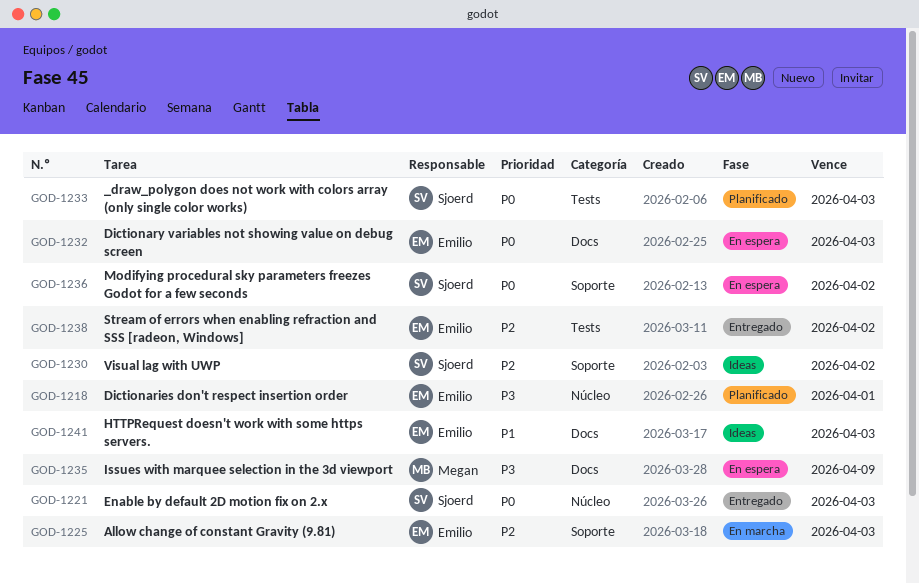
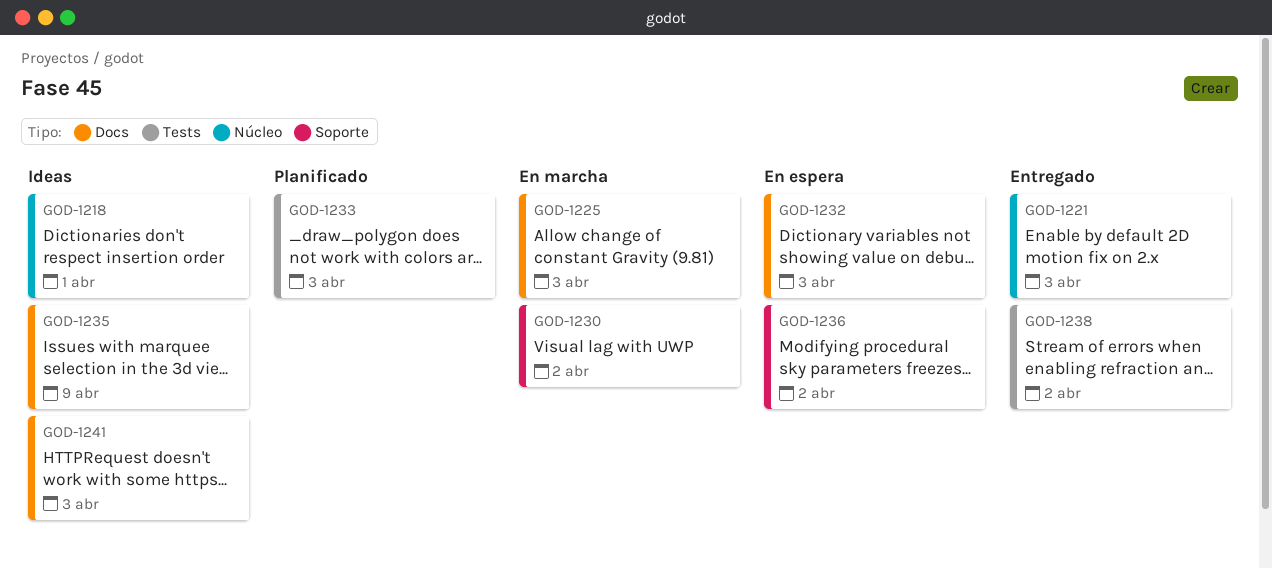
GOD-1218, status: Planificado -> Ideas
GOD-1225, label: Soporte -> Docs
GOD-1230, status: Ideas -> En marcha
GOD-1235, status: En espera -> Ideas

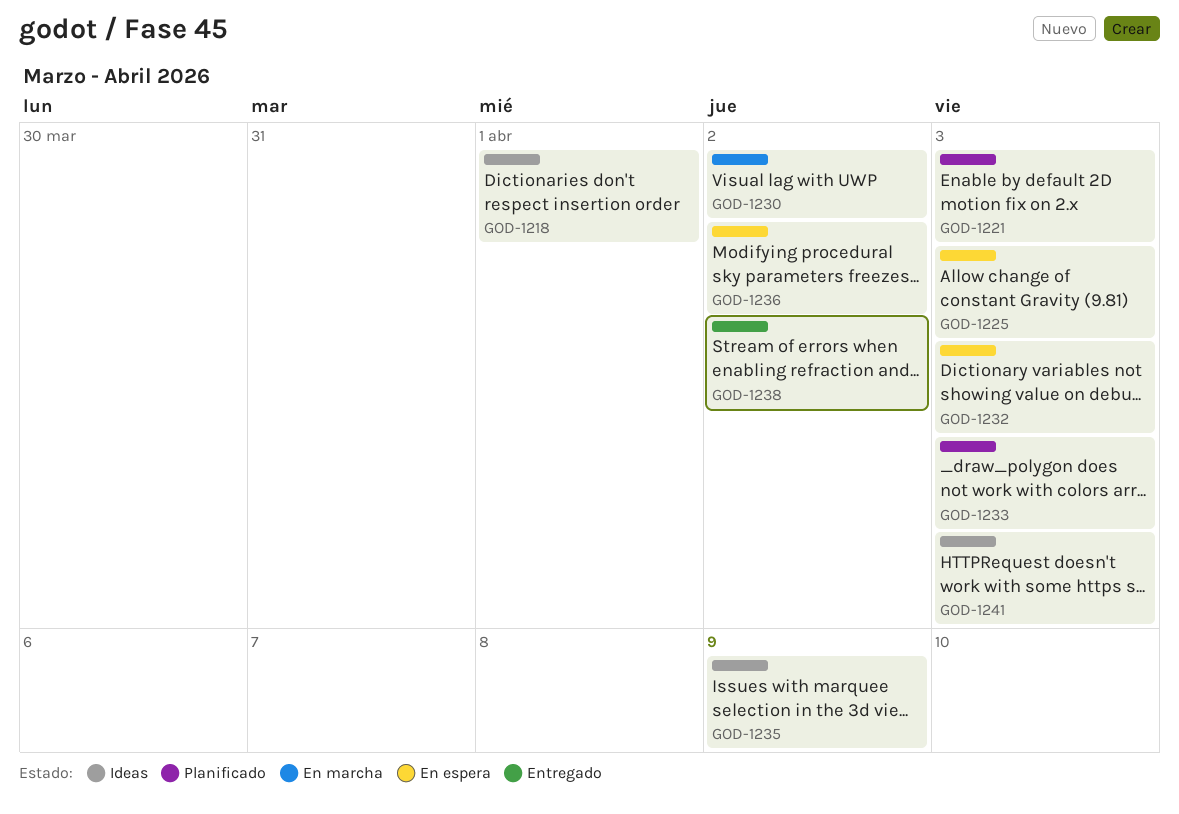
GOD-1221, status: Entregado -> Planificado
GOD-1225, status: En marcha -> En espera

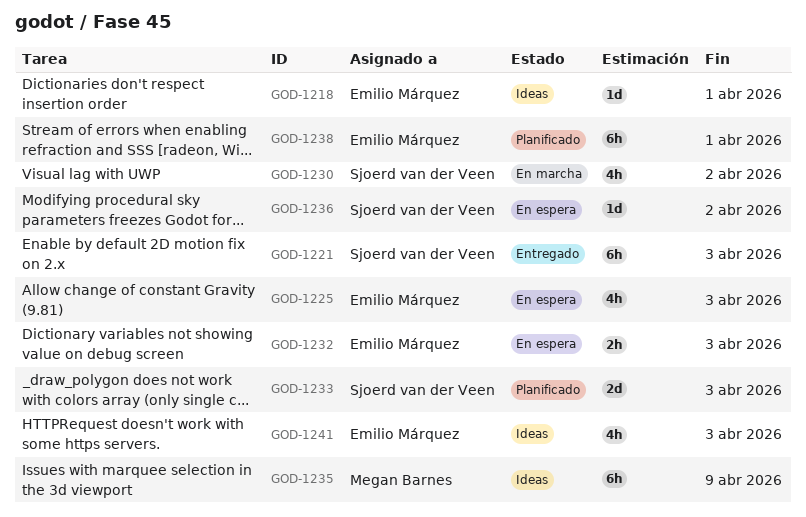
GOD-1221, status: Planificado -> Entregado
GOD-1238, status: Entregado -> Planificado
GOD-1238, due: Apr 2 -> Apr 1

